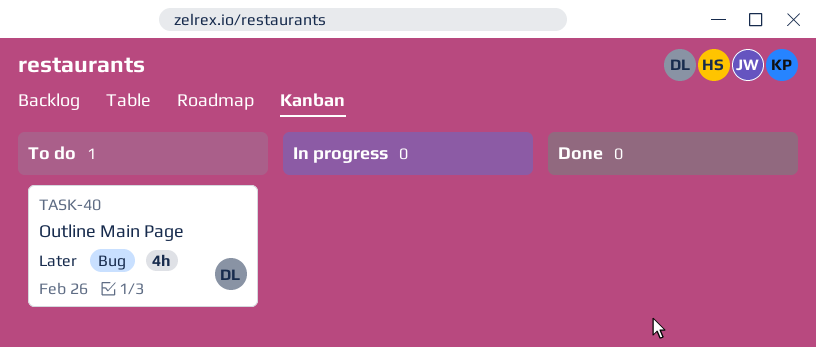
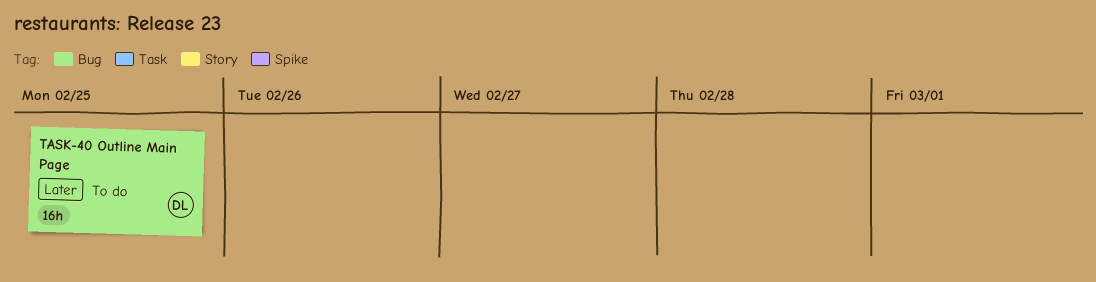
TASK-40, estimate: 4h -> 16h
TASK-40, due: Feb 26 -> Feb 25

